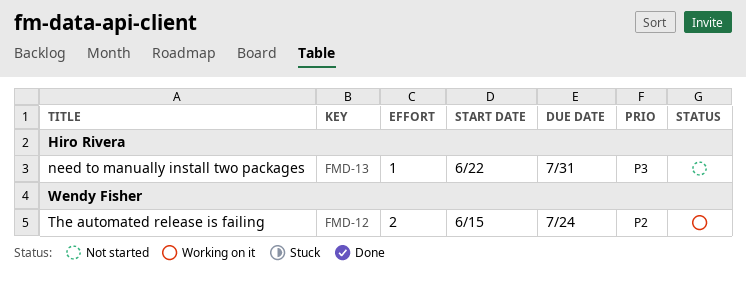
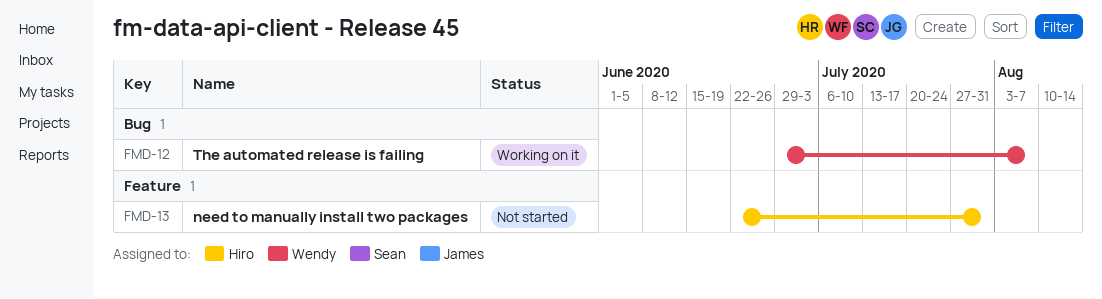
FMD-12, start: Jun 15 -> Jun 29
FMD-12, due: Jul 24 -> Aug 7

